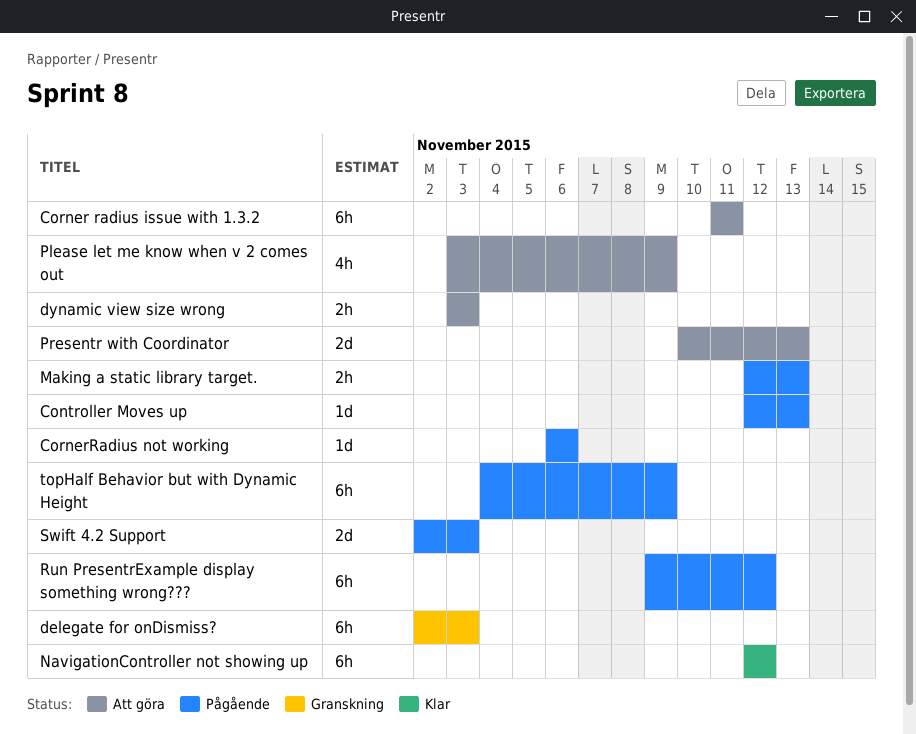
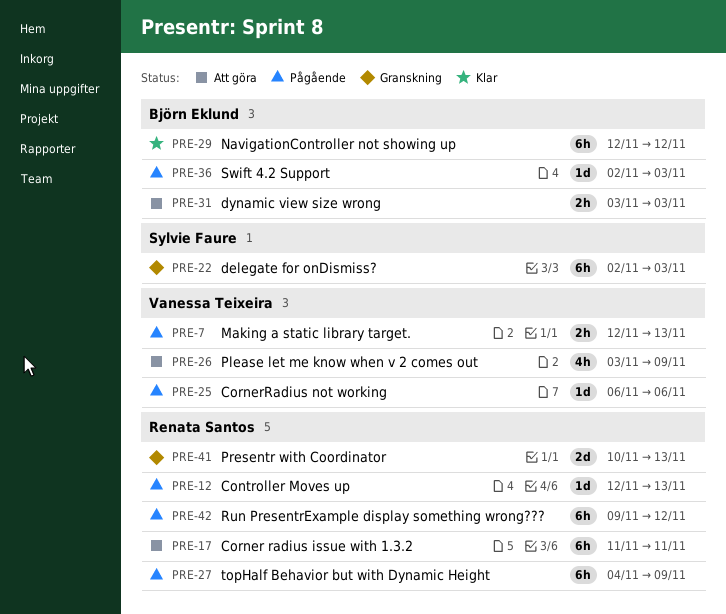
Presentr with Coordinator, status: Att göra -> Granskning
Swift 4.2 Support, estimate: 2d -> 1d

